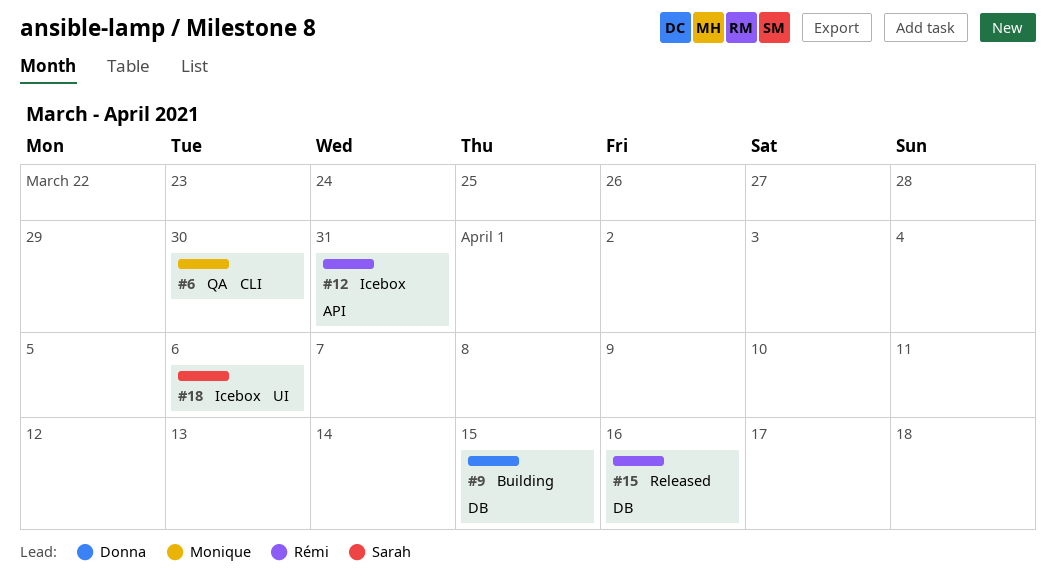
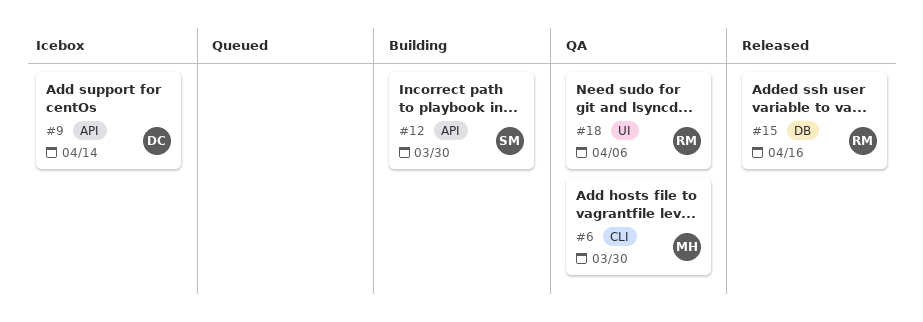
#9, status: Building -> Icebox
#9, label: DB -> API
#9, due: Apr 15 -> Apr 14
#12, status: Icebox -> Building
#12, owner: Rémi -> Sarah
#12, due: Mar 31 -> Mar 30
#18, status: Icebox -> QA
#18, owner: Sarah -> Rémi

